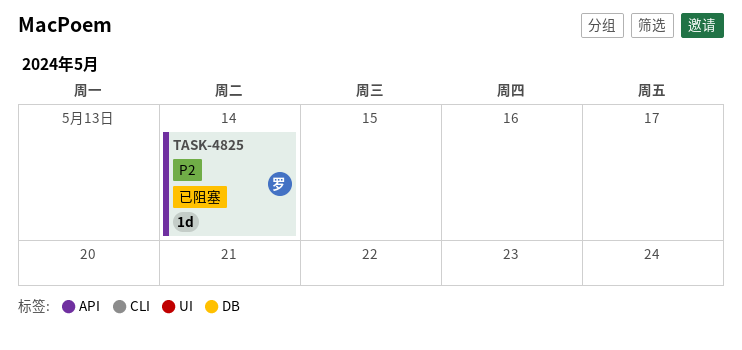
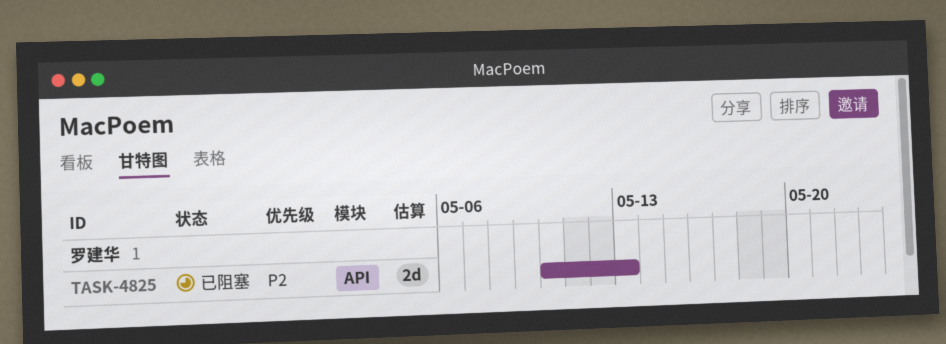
TASK-4825, estimate: 1d -> 2d
TASK-4825, due: May 14 -> May 13

